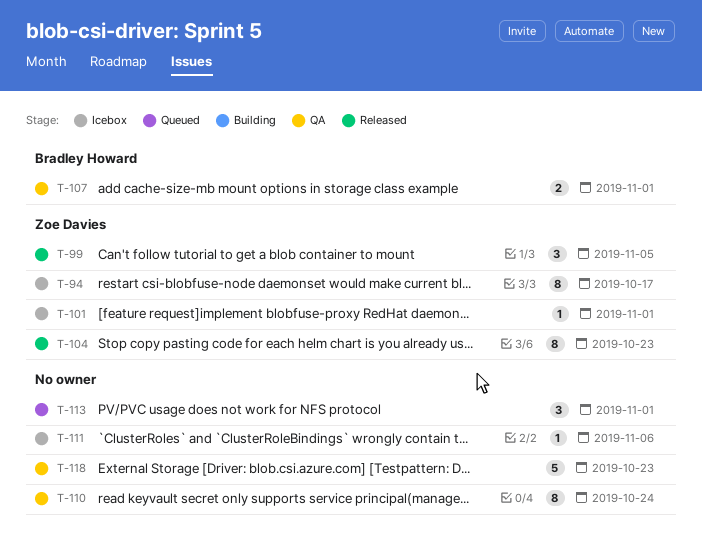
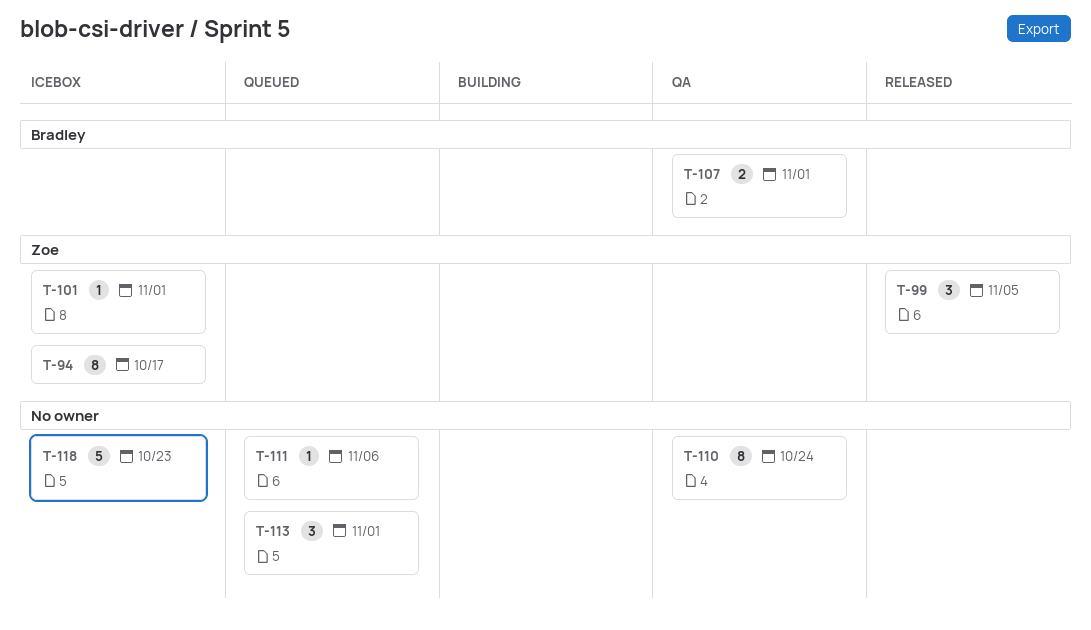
T-104: present -> none
T-111, status: Icebox -> Queued
T-118, status: QA -> Icebox

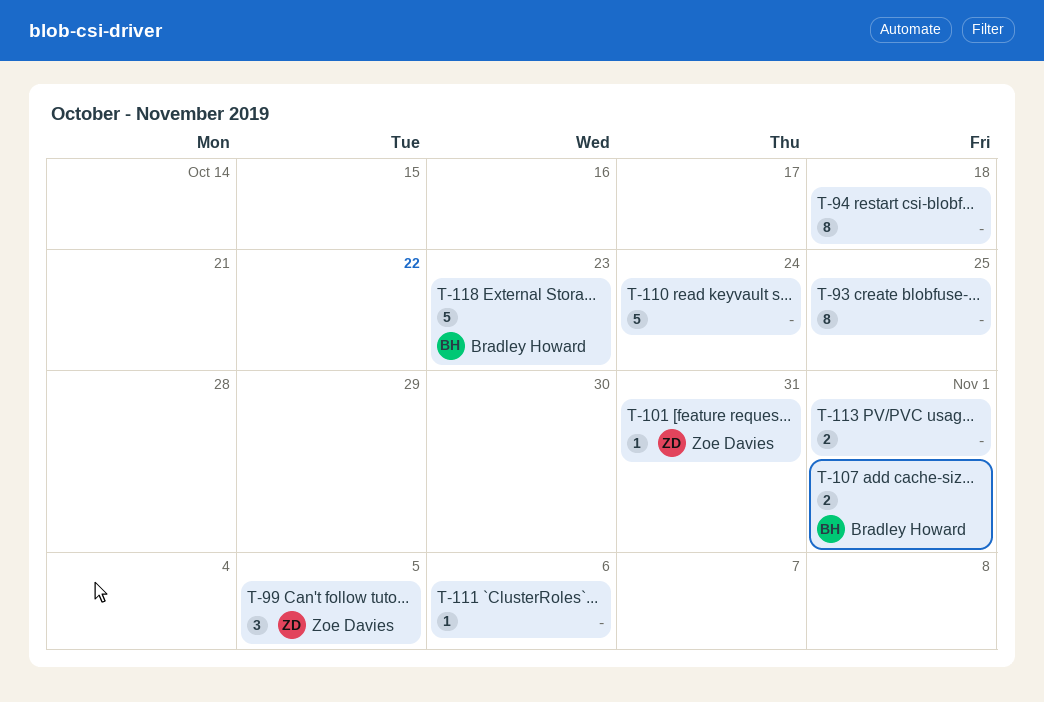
T-93: none -> present
T-94, owner: Zoe Davies -> none
T-94, due: Oct 17 -> Oct 18
T-101, due: Nov 1 -> Oct 31
T-110, estimate: 8 -> 5
T-113, estimate: 3 -> 2
T-118, owner: none -> Bradley Howard

